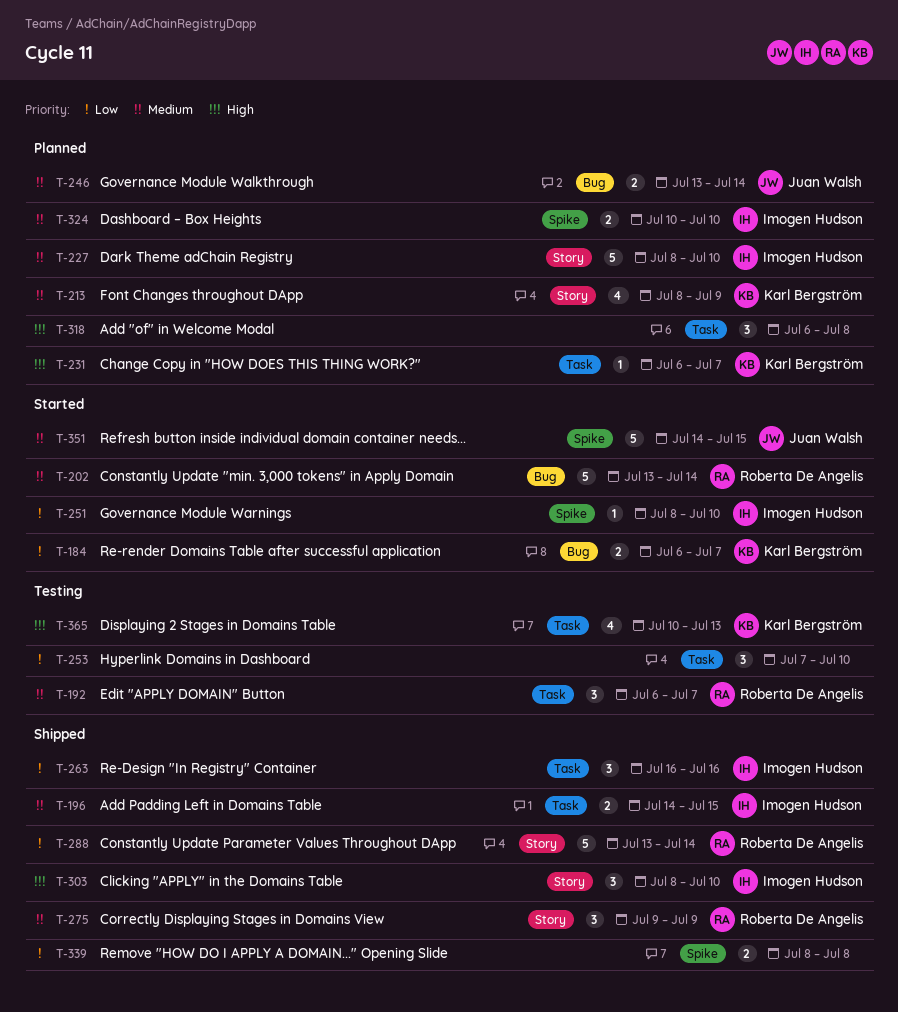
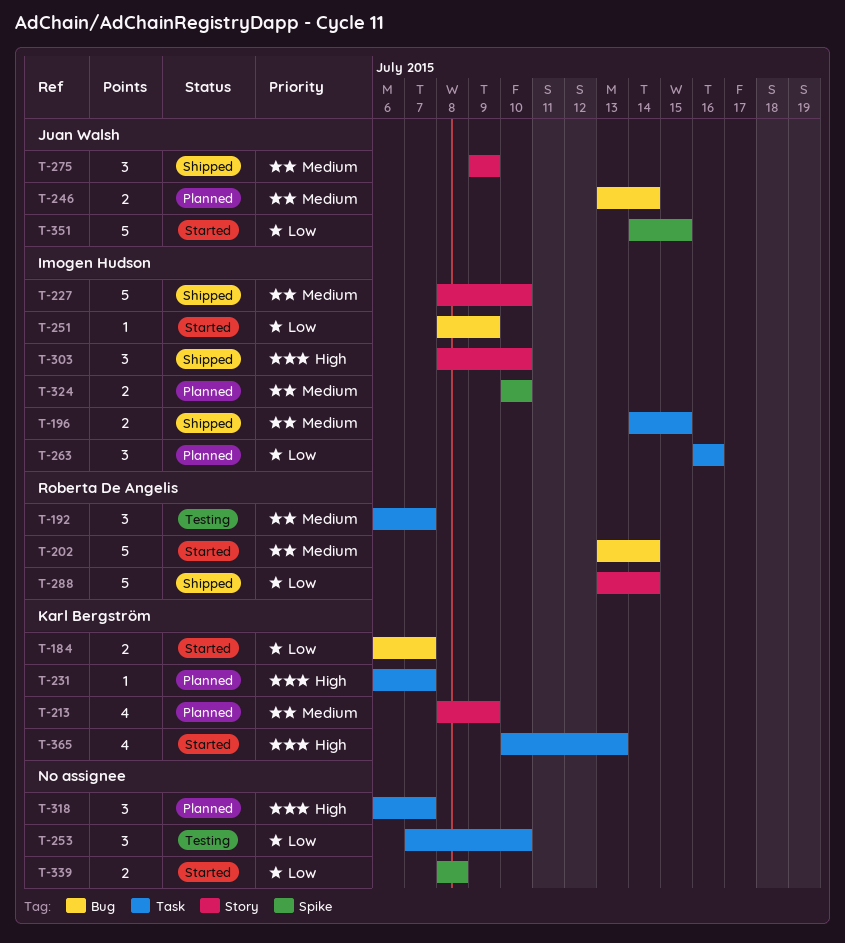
T-227, status: Planned -> Shipped
T-251, label: Spike -> Bug
T-251, due: Jul 10 -> Jul 9
T-263, status: Shipped -> Planned
T-275, owner: Roberta De Angelis -> Juan Walsh
T-318, due: Jul 8 -> Jul 7
T-339, status: Shipped -> Started
T-351, priority: Medium -> Low
T-365, status: Testing -> Started

